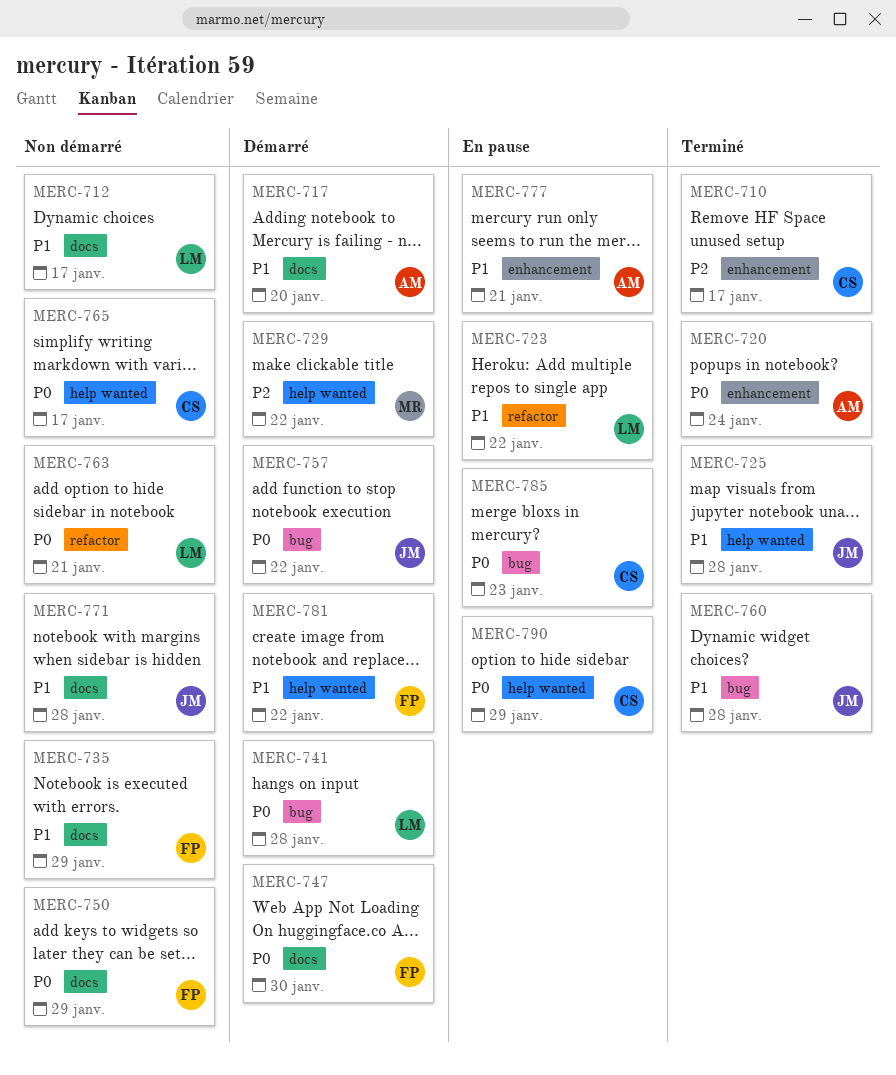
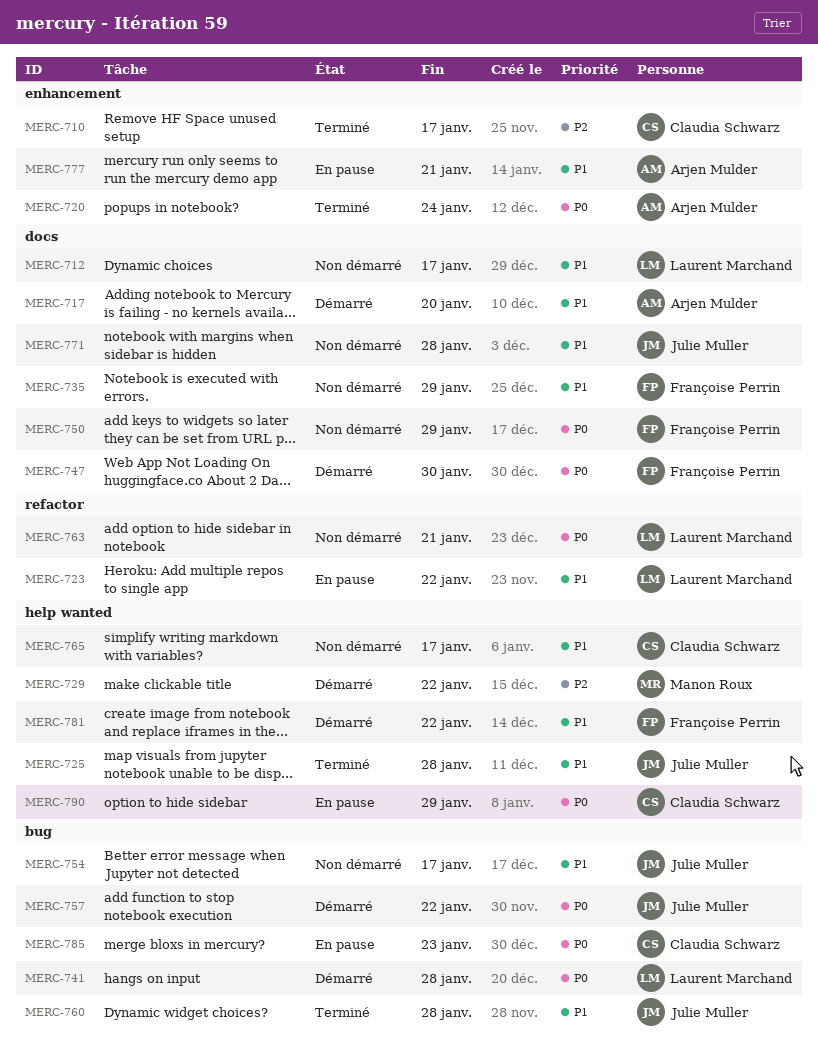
MERC-754: none -> present
MERC-765, priority: P0 -> P1

